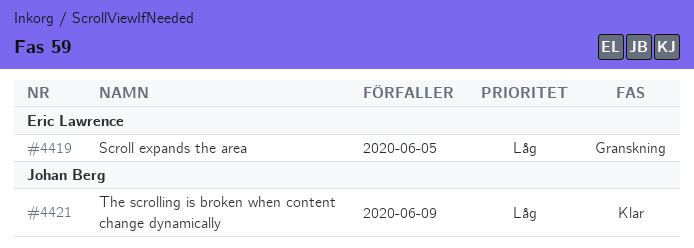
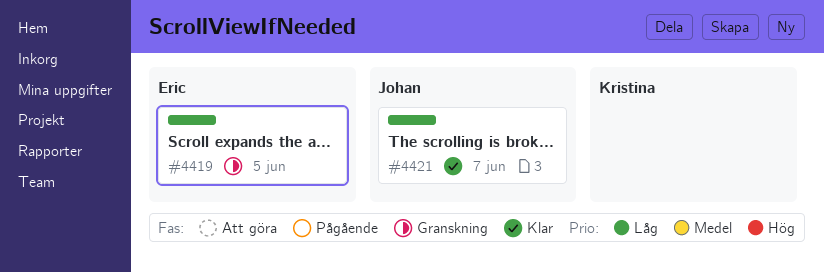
#4421, due: Jun 9 -> Jun 7

